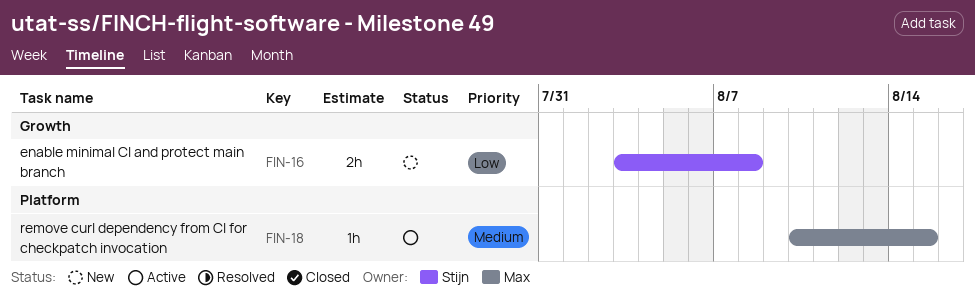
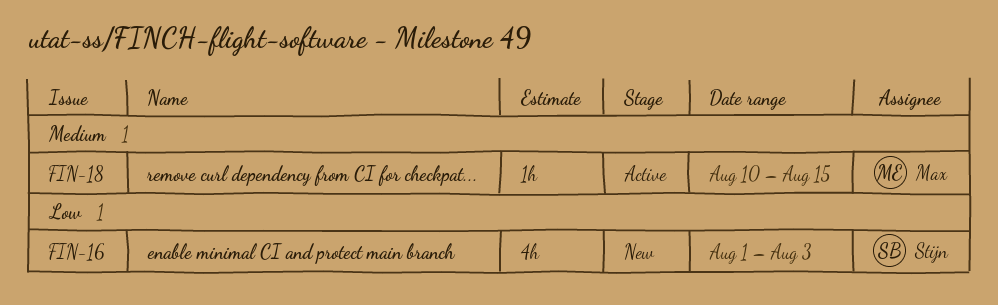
FIN-16, estimate: 2h -> 4h
FIN-16, start: Aug 3 -> Aug 1
FIN-16, due: Aug 8 -> Aug 3

